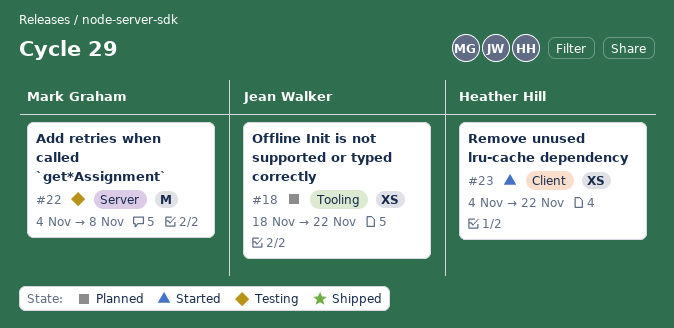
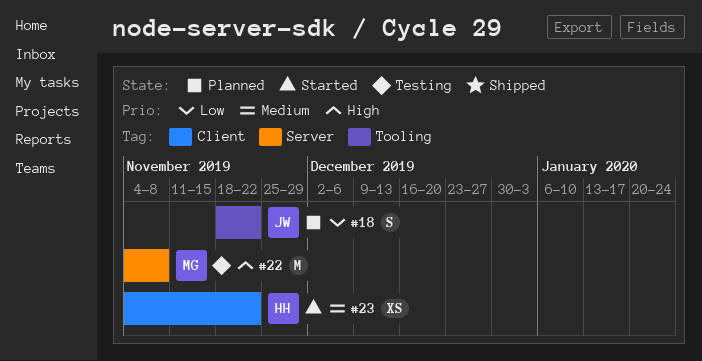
#18, estimate: XS -> S

